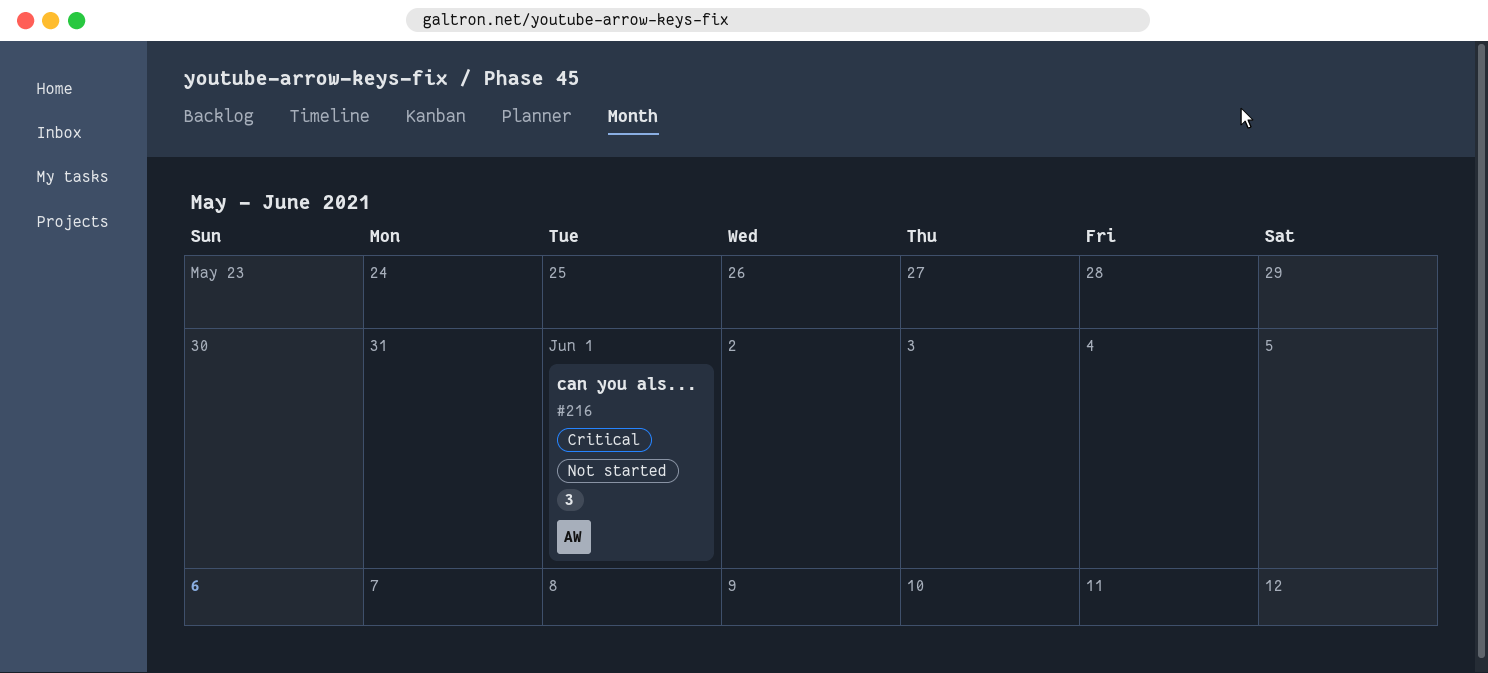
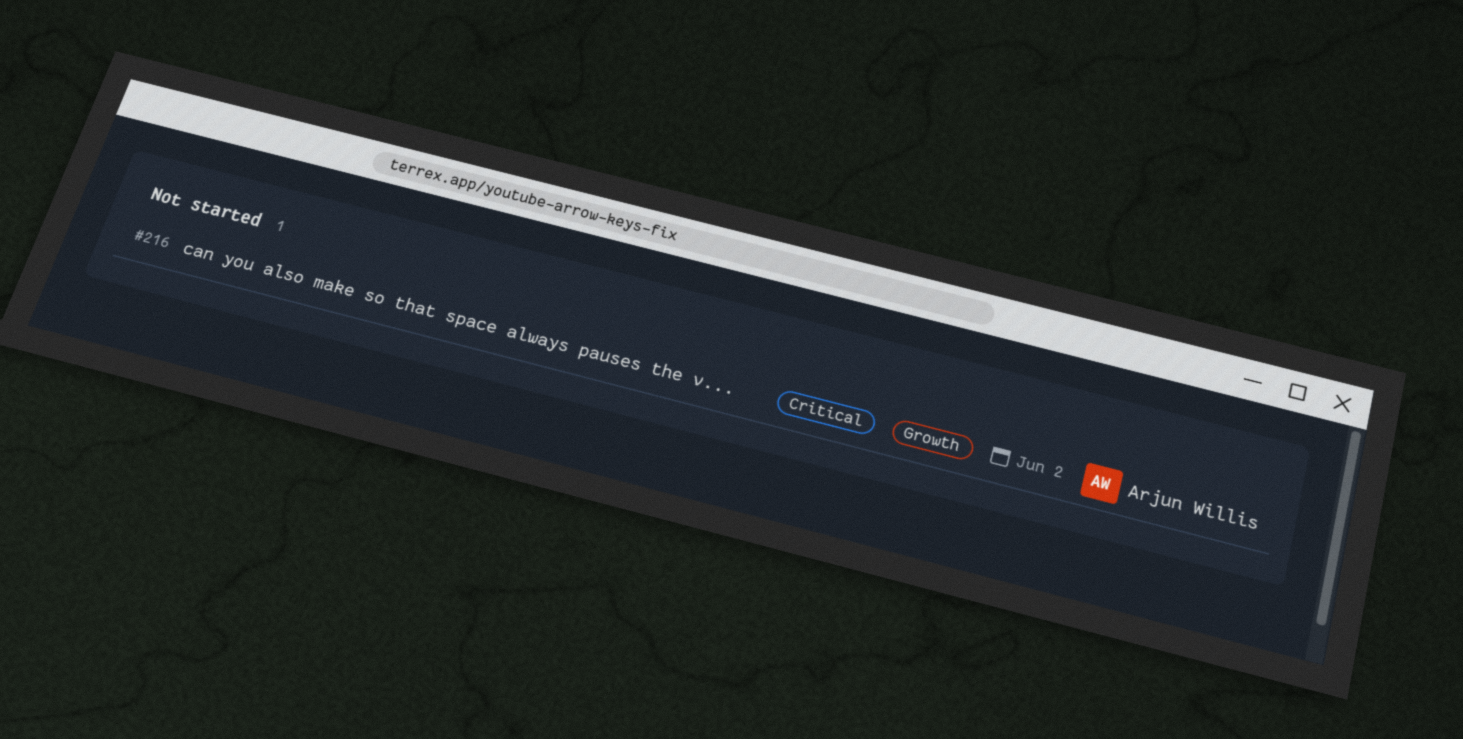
#216, due: Jun 1 -> Jun 2

